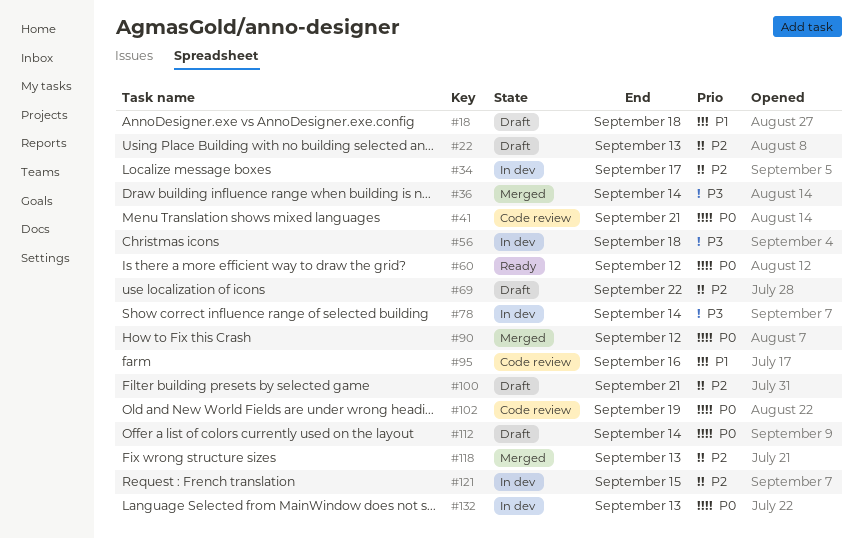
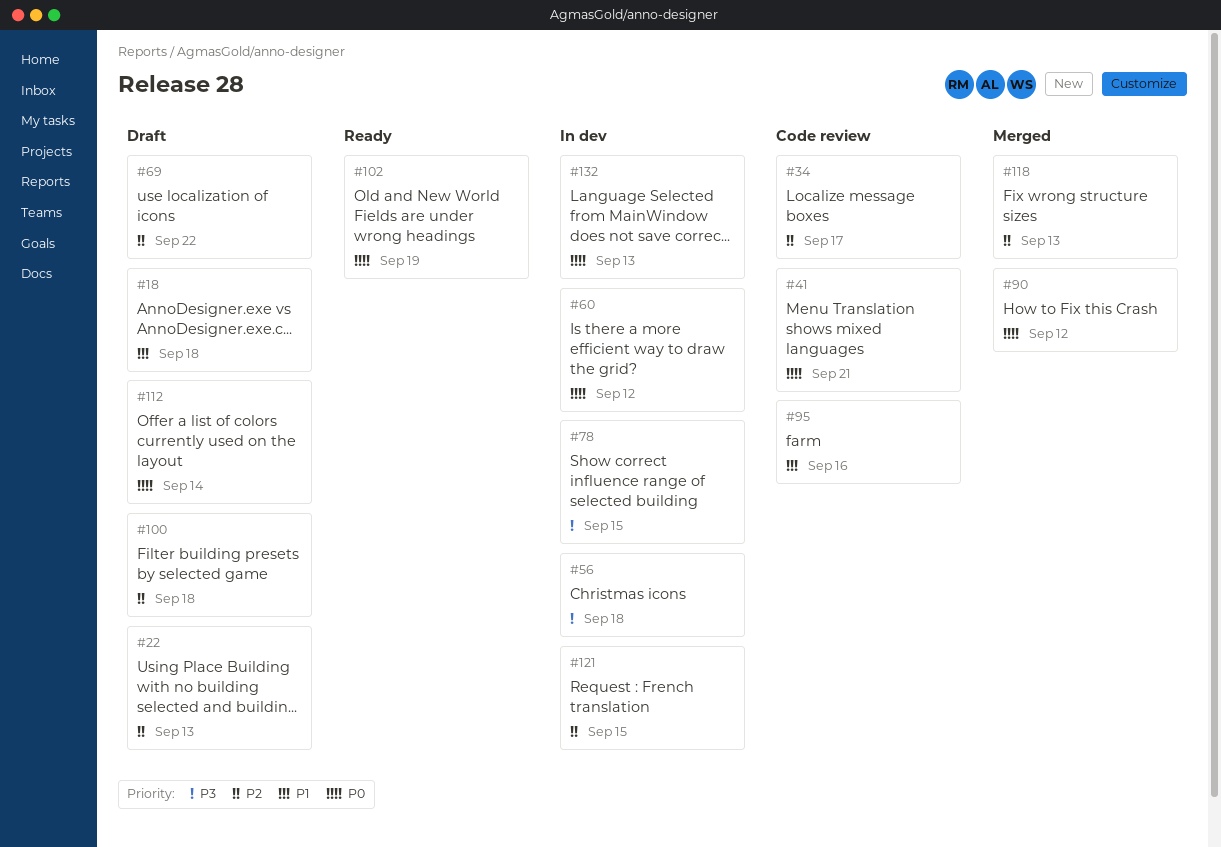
#34, status: In dev -> Code review
#36: present -> none
#60, status: Ready -> In dev
#78, due: Sep 14 -> Sep 15
#100, due: Sep 21 -> Sep 18
#102, status: Code review -> Ready

